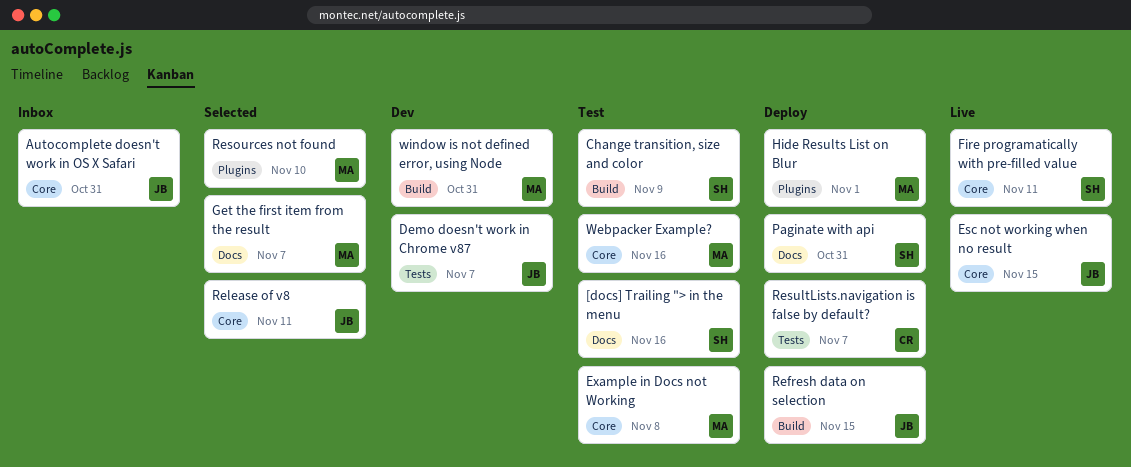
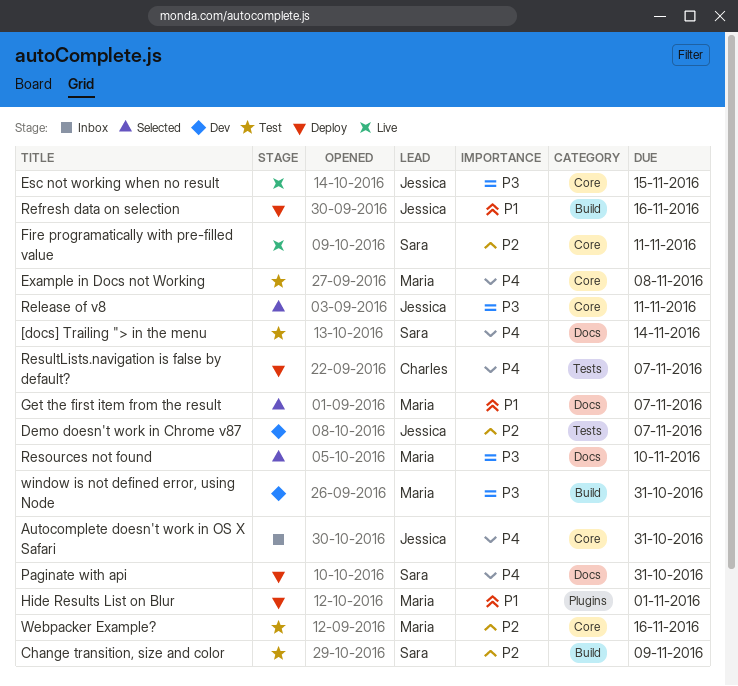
[docs] Trailing "> in the menu, due: Nov 16 -> Nov 14
Refresh data on selection, due: Nov 15 -> Nov 16
Resources not found, label: Plugins -> Docs

